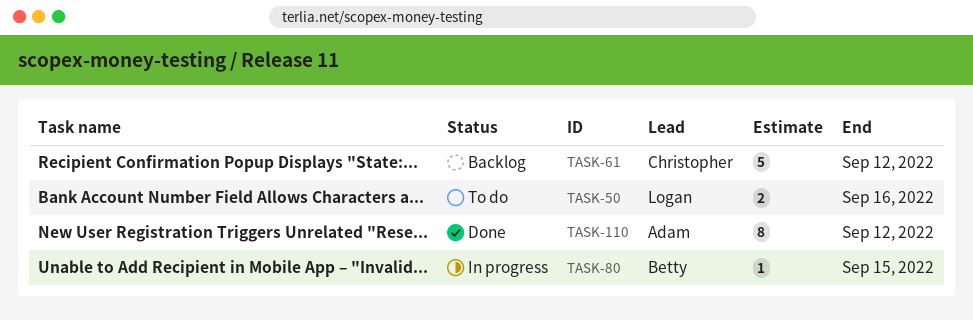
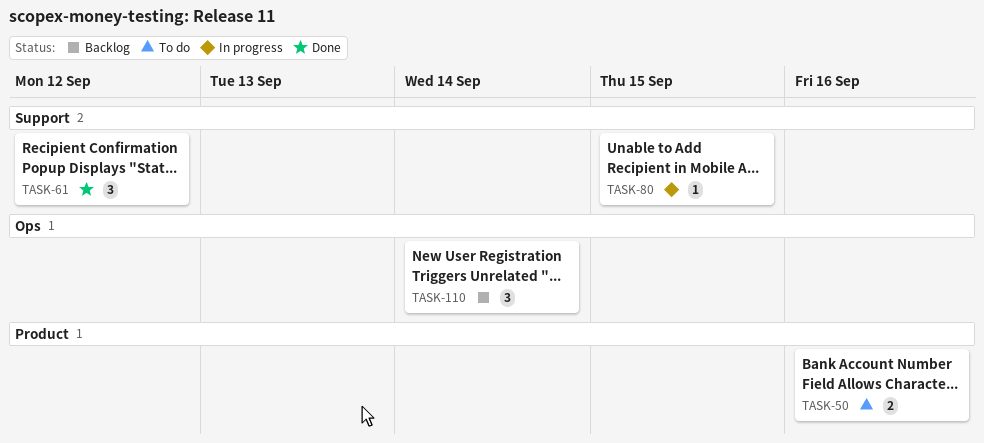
TASK-61, status: Backlog -> Done
TASK-61, estimate: 5 -> 3
TASK-110, status: Done -> Backlog
TASK-110, estimate: 8 -> 3
TASK-110, due: Sep 12 -> Sep 14

